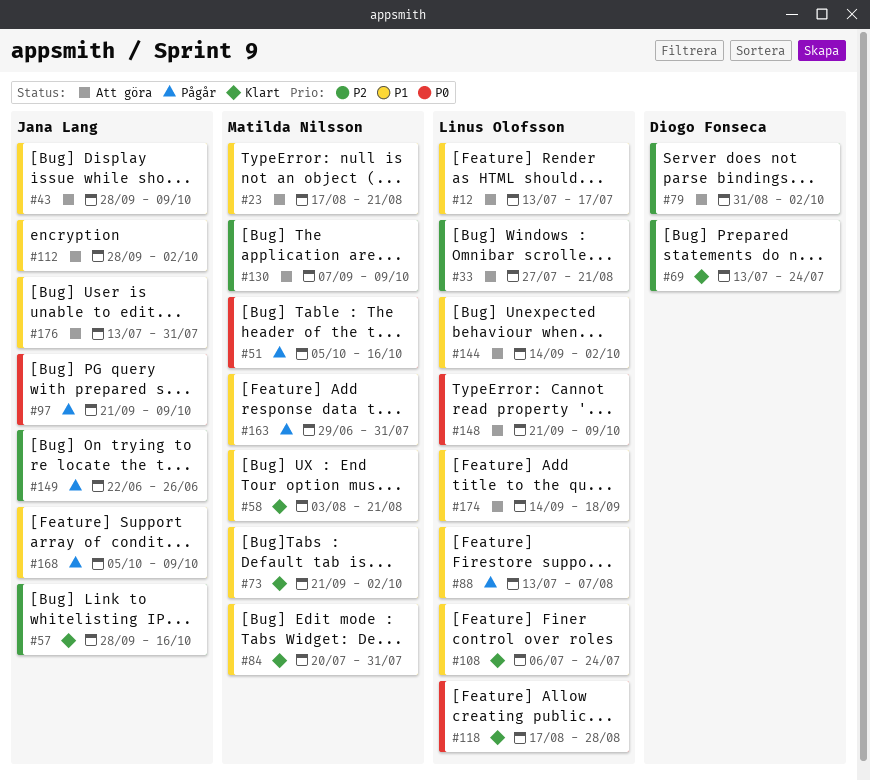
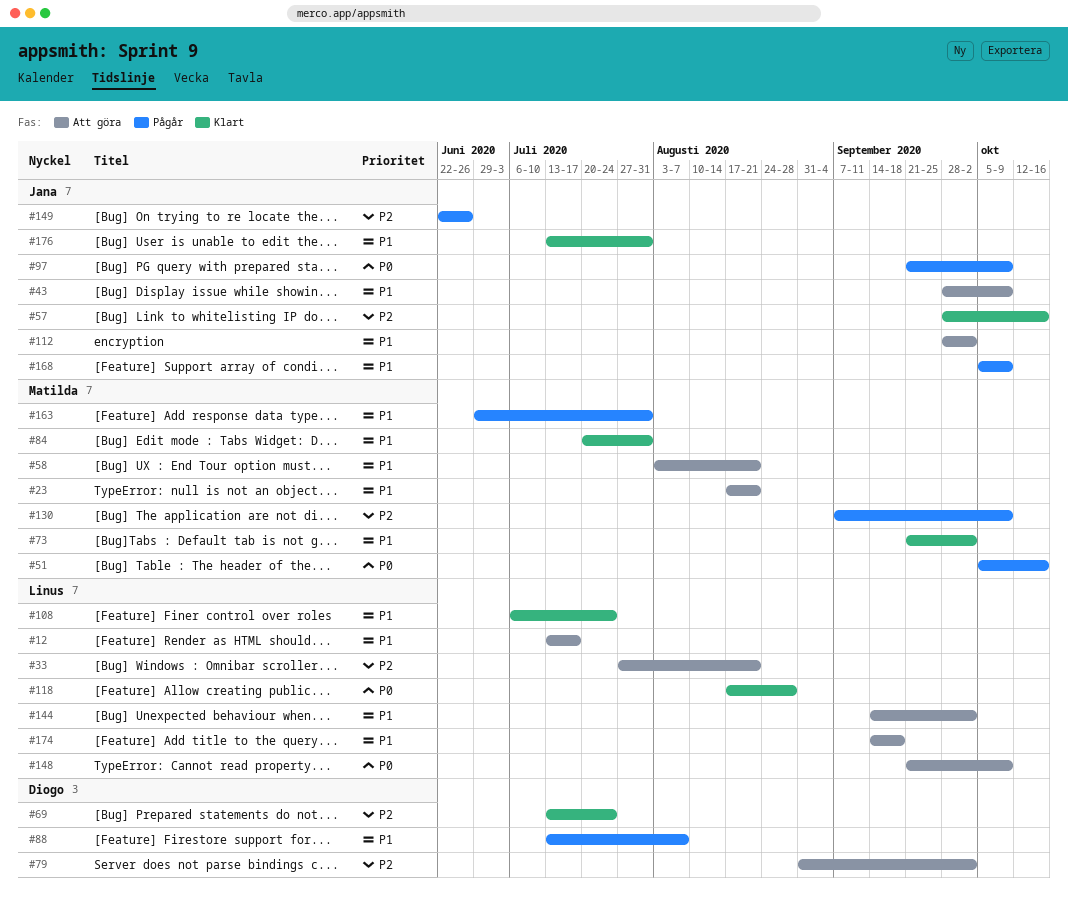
#58, status: Klart -> Att göra
#88, owner: Linus Olofsson -> Diogo Fonseca
#130, status: Att göra -> Pågår
#176, status: Att göra -> Klart

